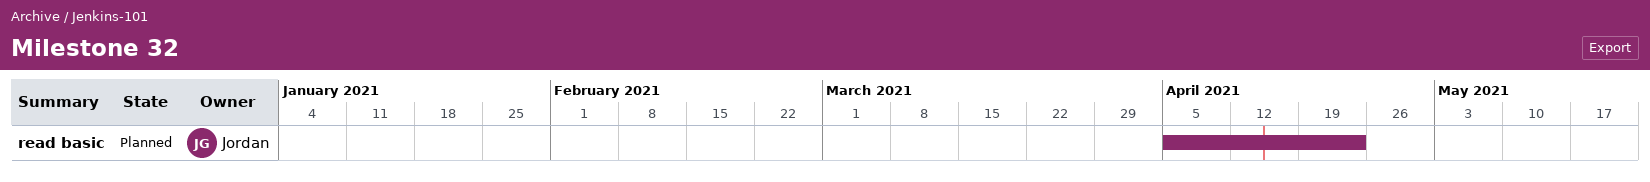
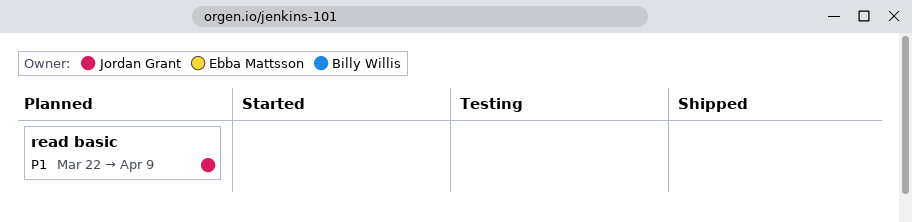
read basic, start: Apr 5 -> Mar 22
read basic, due: Apr 23 -> Apr 9

